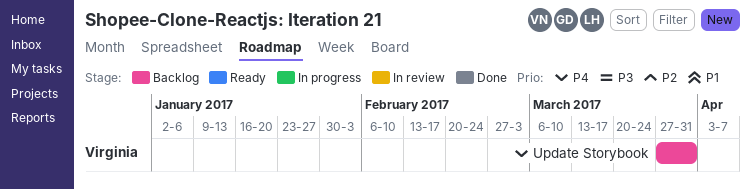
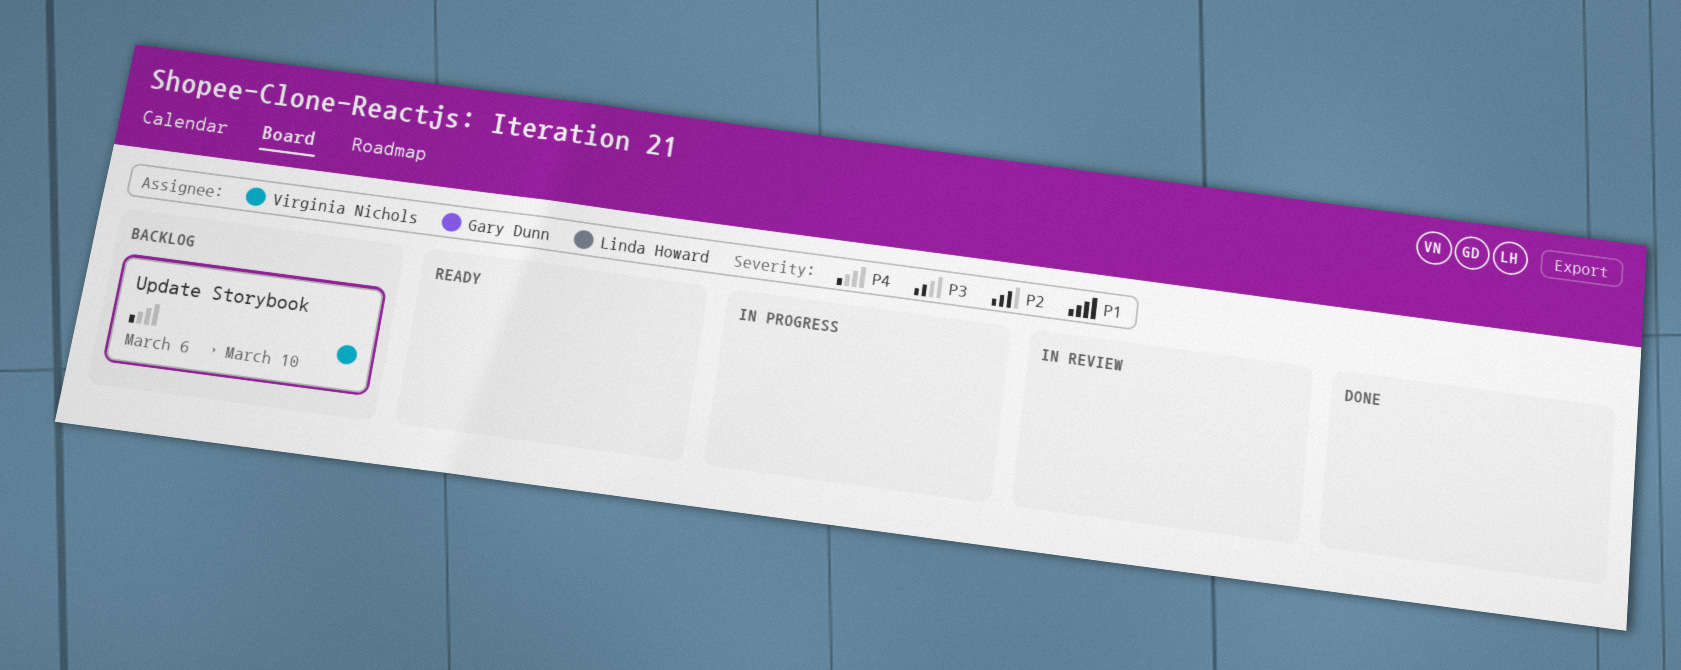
Update Storybook, start: Mar 27 -> Mar 6
Update Storybook, due: Mar 31 -> Mar 10

